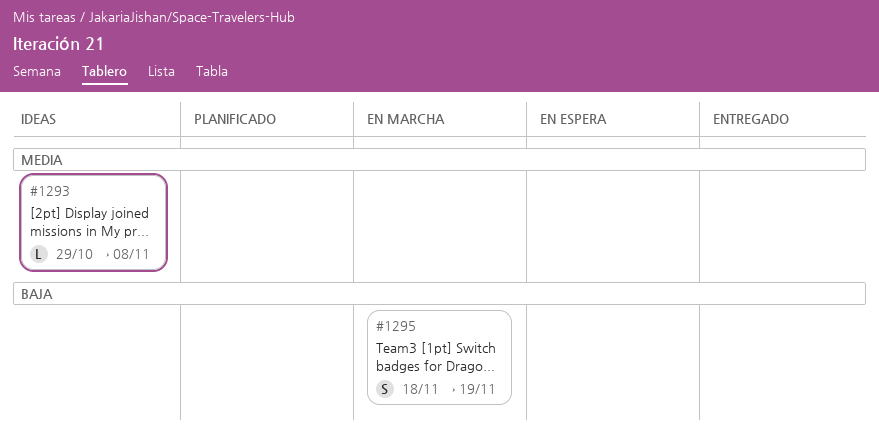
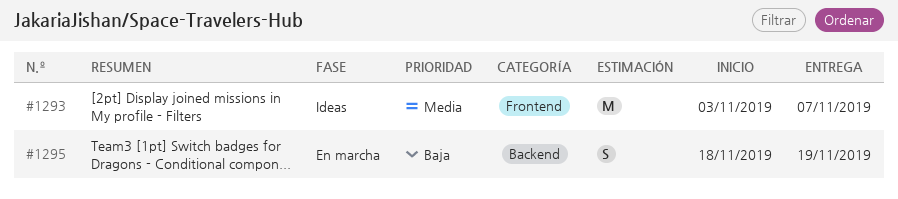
#1293, estimate: L -> M
#1293, start: Oct 29 -> Nov 3
#1293, due: Nov 8 -> Nov 7

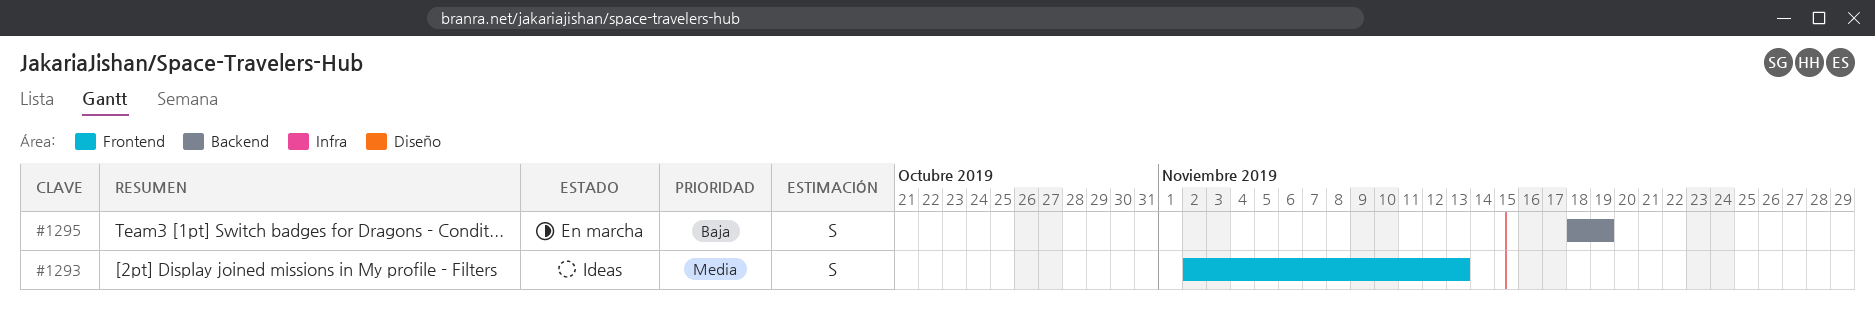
#1293, estimate: M -> S
#1293, start: Nov 3 -> Nov 2
#1293, due: Nov 7 -> Nov 13

